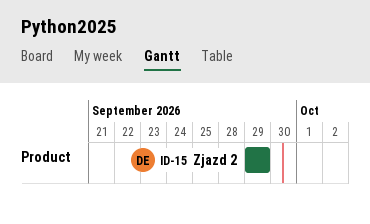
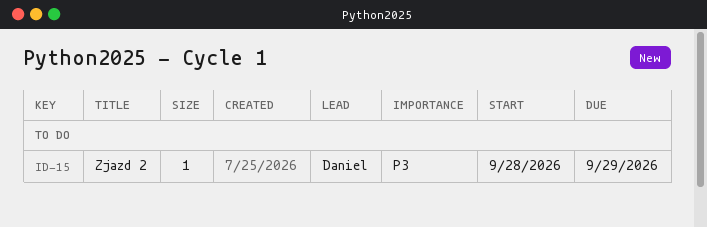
ID-15, start: Sep 29 -> Sep 28

